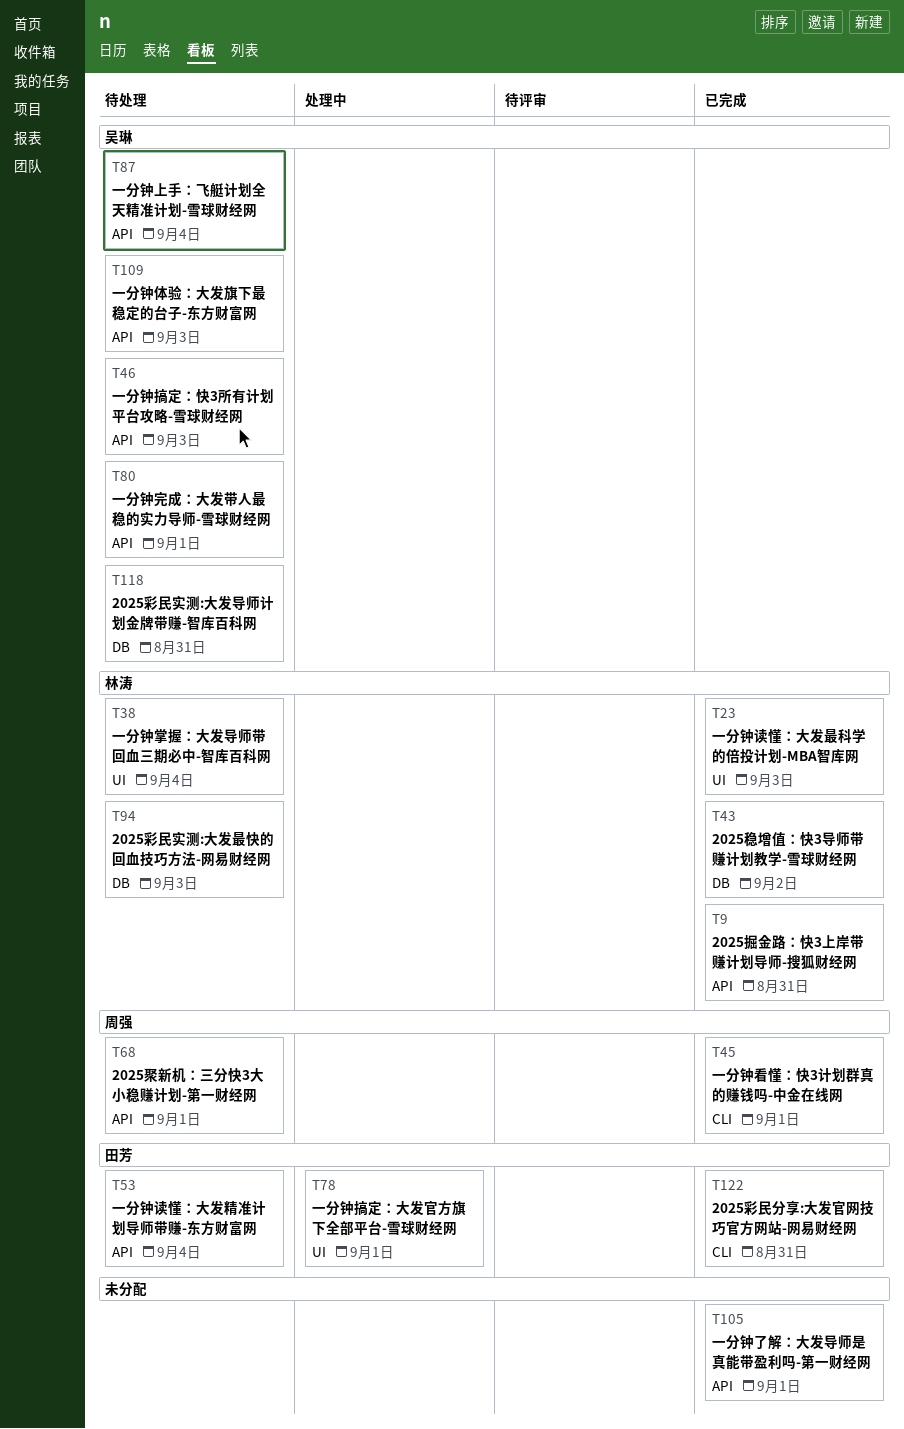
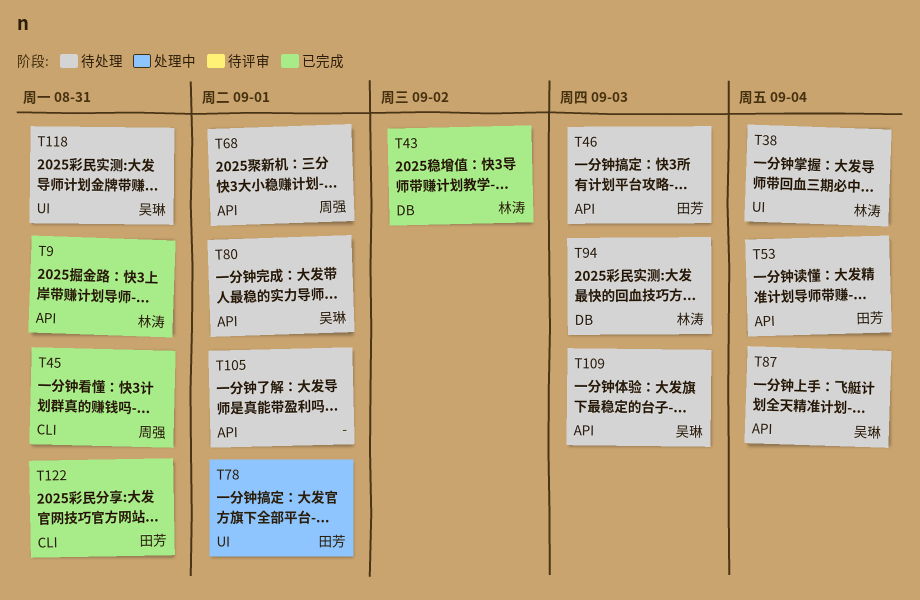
T23: present -> none
T45, due: Sep 1 -> Aug 31
T46, owner: 吴琳 -> 田芳
T105, status: 已完成 -> 待处理
T118, label: DB -> UI

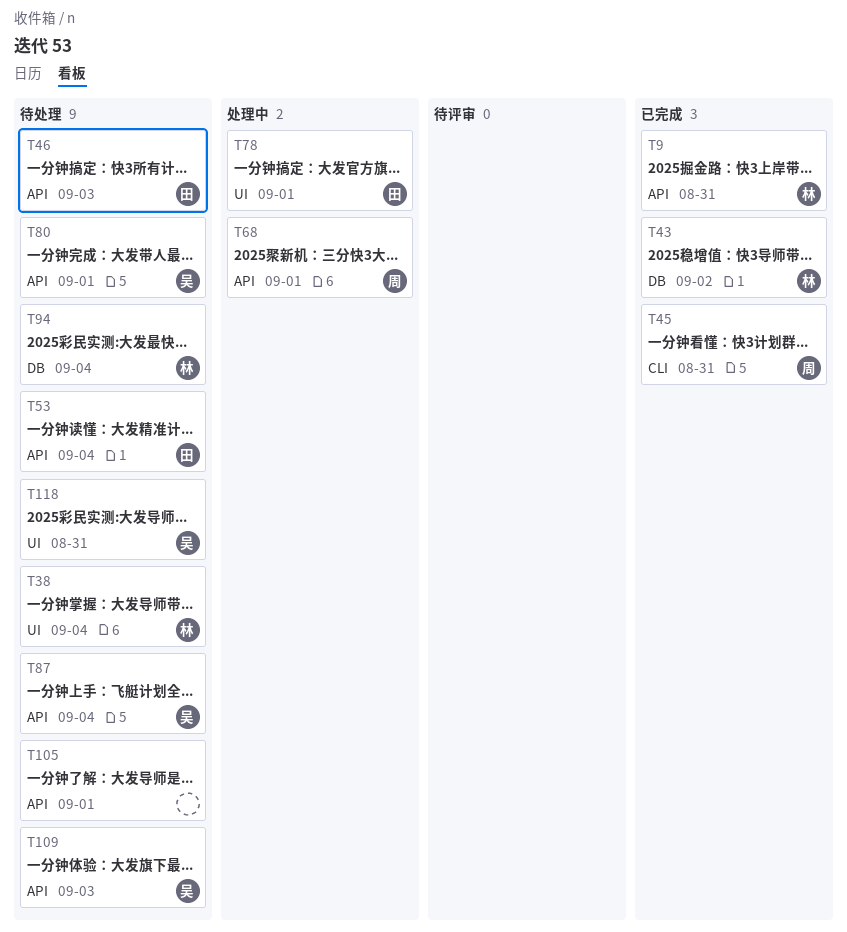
T68, status: 待处理 -> 处理中
T94, due: Sep 3 -> Sep 4
T122: present -> none

